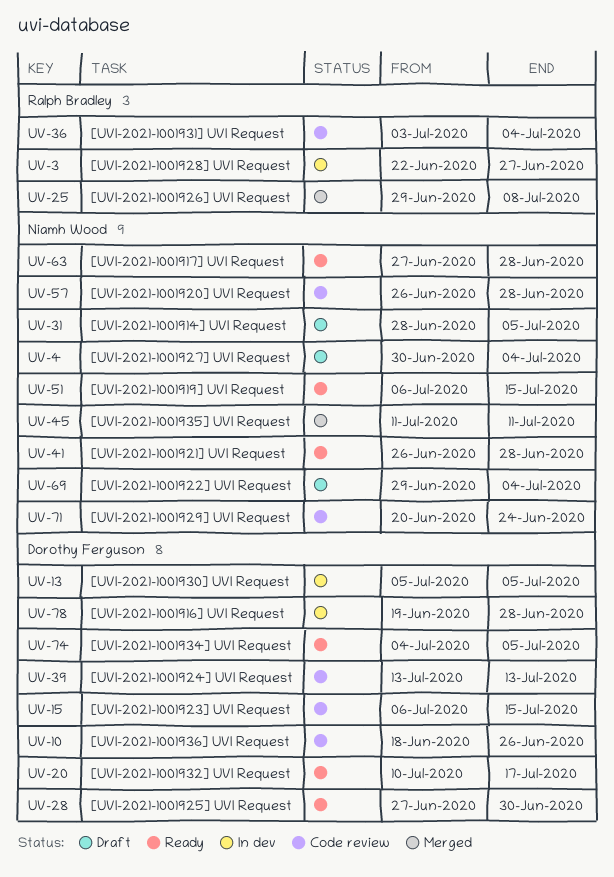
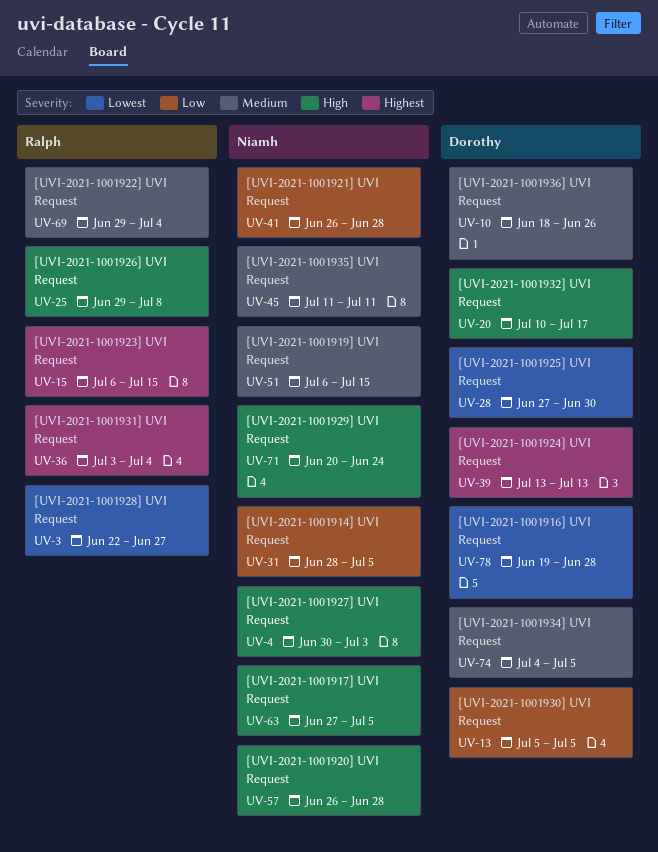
UV-4, due: Jul 4 -> Jul 3
UV-15, owner: Dorothy Ferguson -> Ralph Bradley
UV-63, due: Jun 28 -> Jul 5
UV-69, owner: Niamh Wood -> Ralph Bradley

